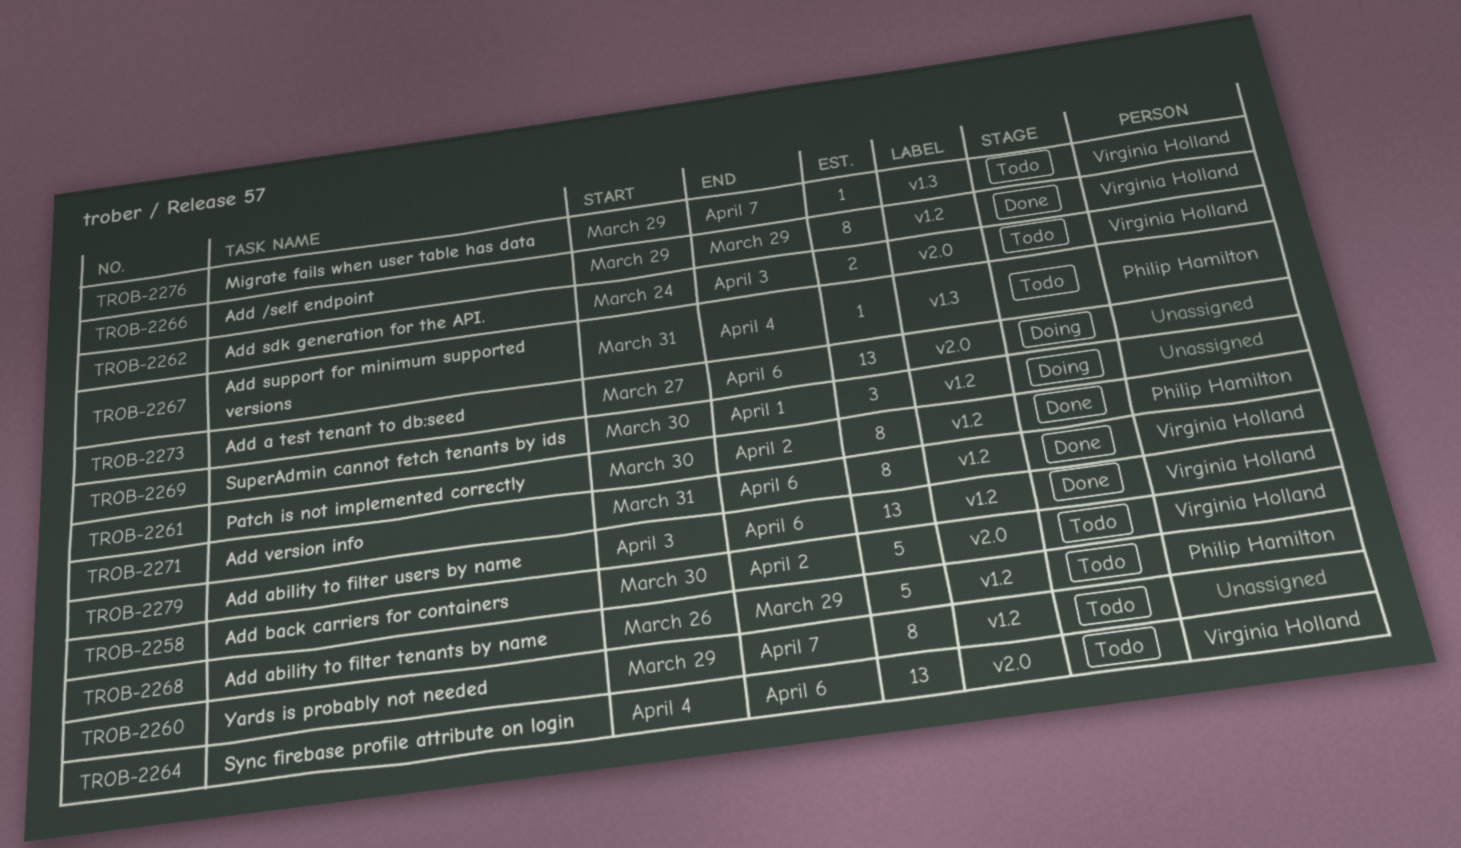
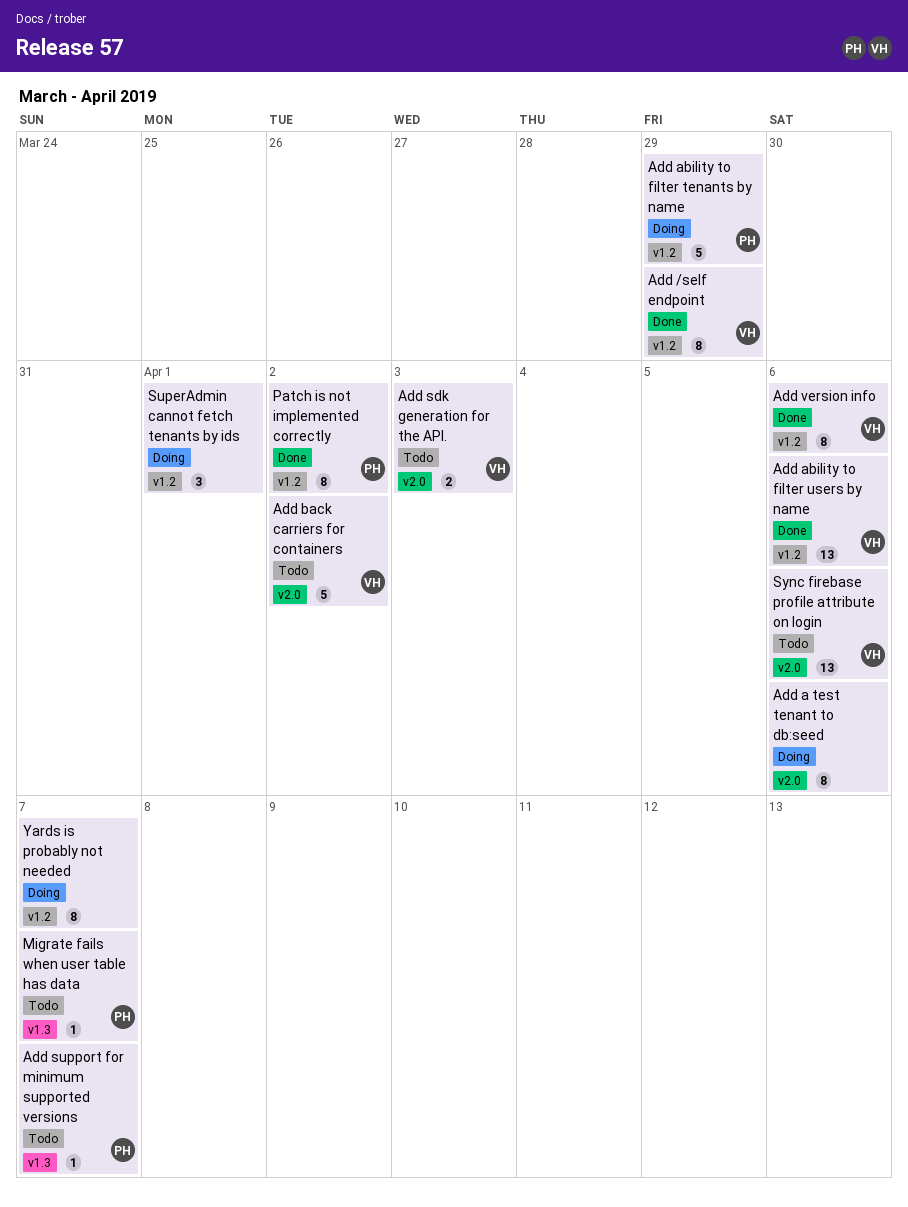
Add a test tenant to db:seed, estimate: 13 -> 8
Add ability to filter tenants by name, status: Todo -> Doing
Add support for minimum supported versions, due: Apr 4 -> Apr 7
Migrate fails when user table has data, owner: Virginia Holland -> Philip Hamilton
Yards is probably not needed, status: Todo -> Doing

